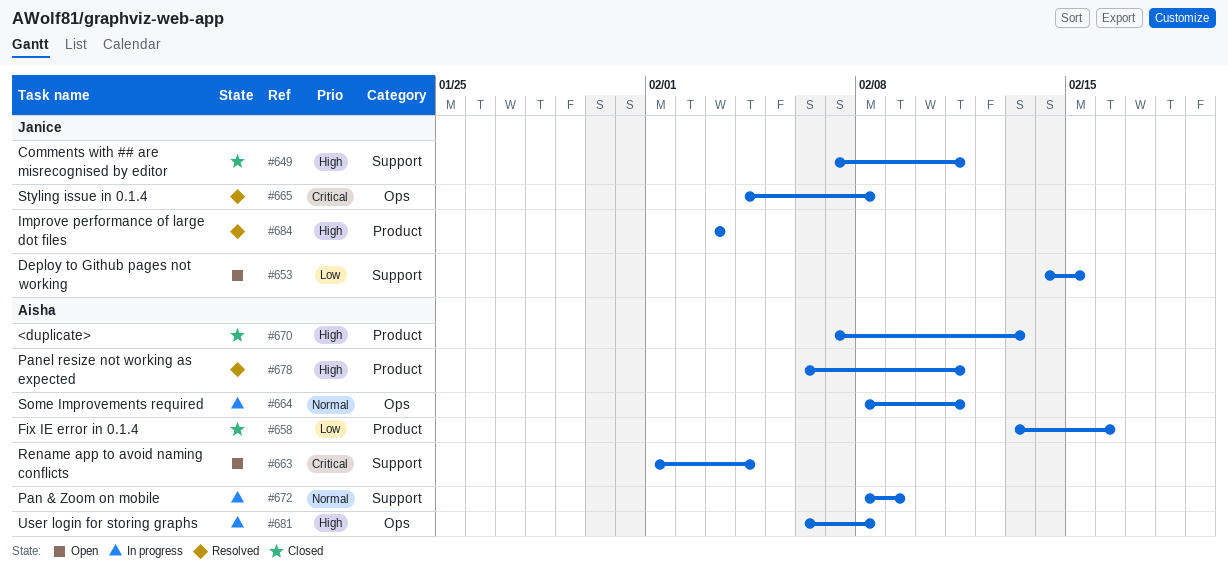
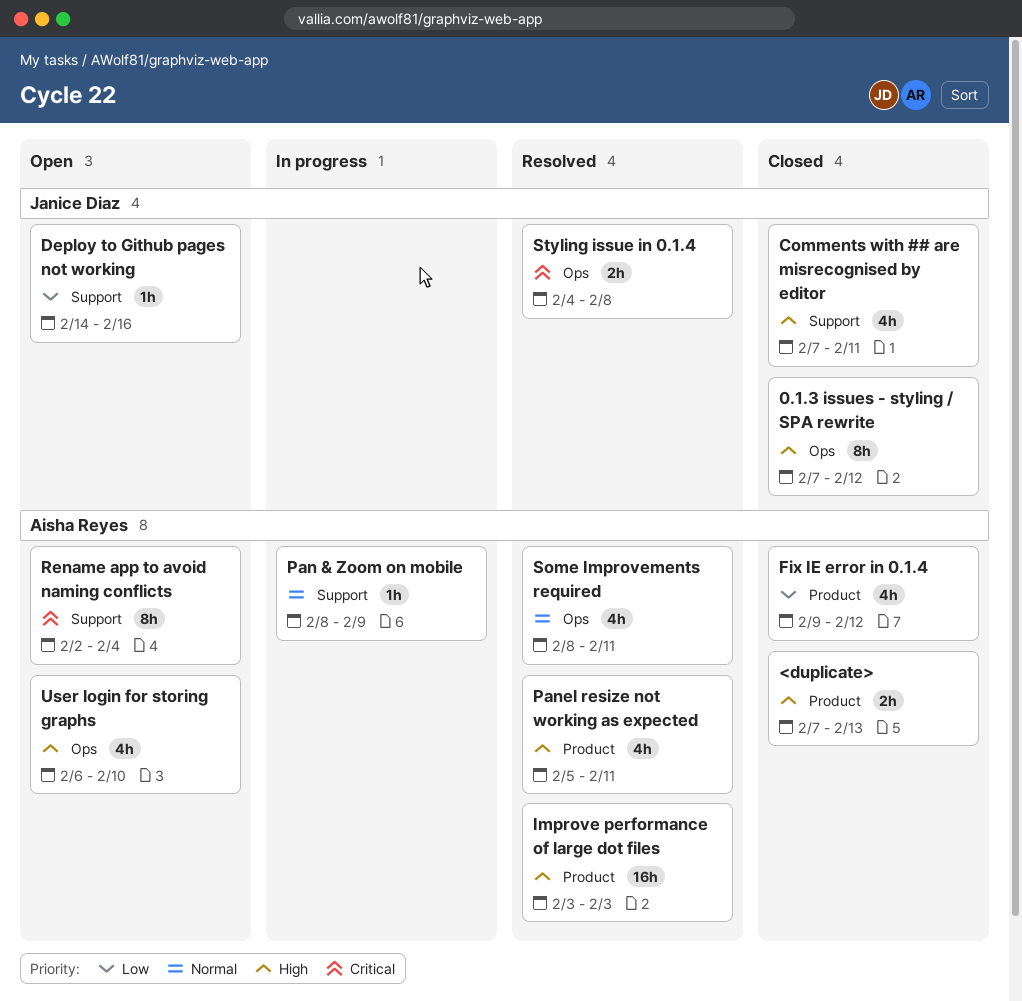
0.1.3 issues - styling / SPA rewrite: none -> present
Deploy to Github pages not working, due: Feb 15 -> Feb 16
Fix IE error in 0.1.4, start: Feb 13 -> Feb 9
Fix IE error in 0.1.4, due: Feb 16 -> Feb 12
Improve performance of large dot files, owner: Janice Diaz -> Aisha Reyes
Panel resize not working as expected, start: Feb 6 -> Feb 5
Rename app to avoid naming conflicts, start: Feb 1 -> Feb 2
Some Improvements required, status: In progress -> Resolved
User login for storing graphs, status: In progress -> Open
User login for storing graphs, due: Feb 8 -> Feb 10

